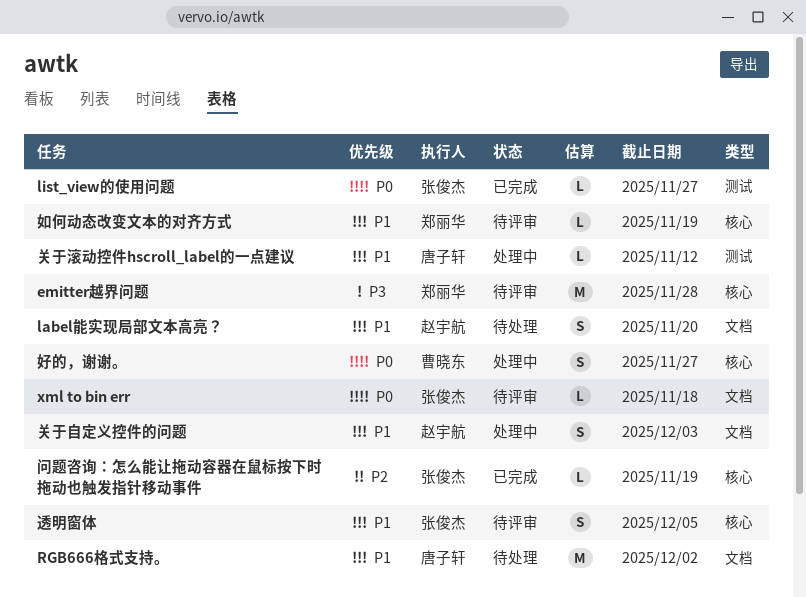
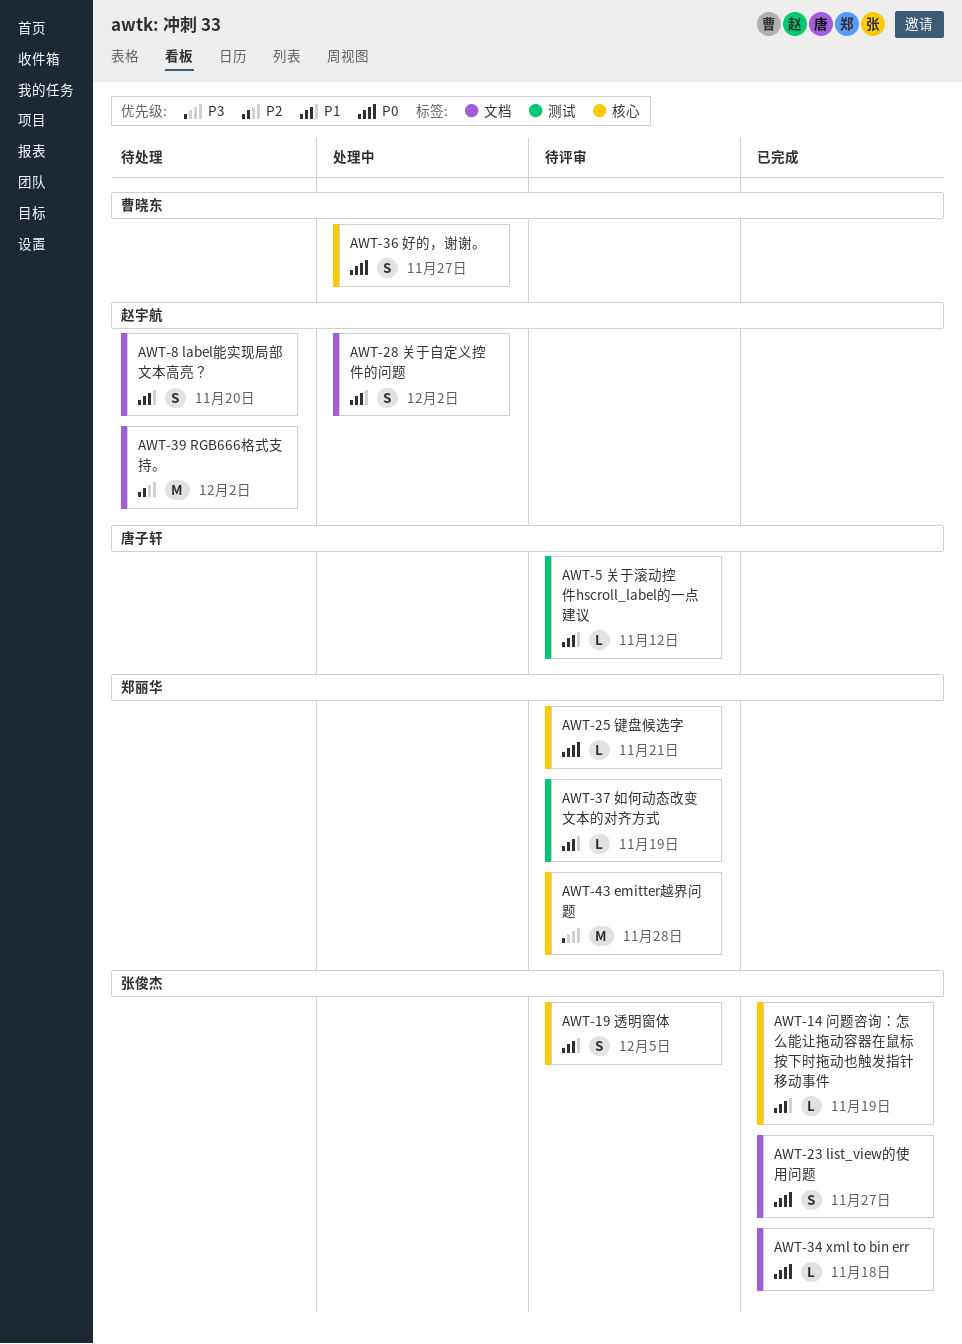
list_view的使用问题, label: 测试 -> 文档
list_view的使用问题, estimate: L -> S
RGB666格式支持。, owner: 唐子轩 -> 赵宇航
RGB666格式支持。, priority: P1 -> P2
xml to bin err, status: 待评审 -> 已完成
关于滚动控件hscroll_label的一点建议, status: 处理中 -> 待评审
关于自定义控件的问题, due: Dec 3 -> Dec 2
如何动态改变文本的对齐方式, label: 核心 -> 测试
键盘候选字: none -> present
问题咨询：怎么能让拖动容器在鼠标按下时拖动也触发指针移动事件, priority: P2 -> P1

